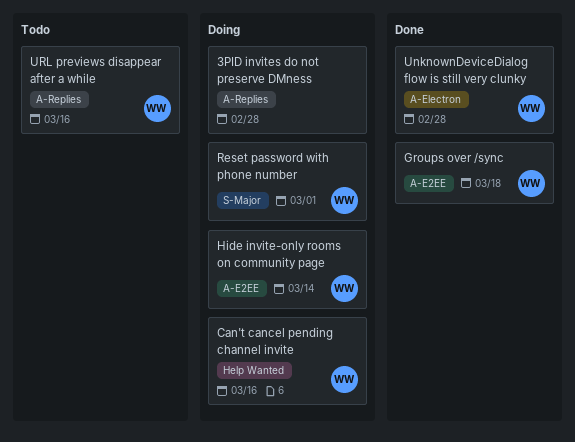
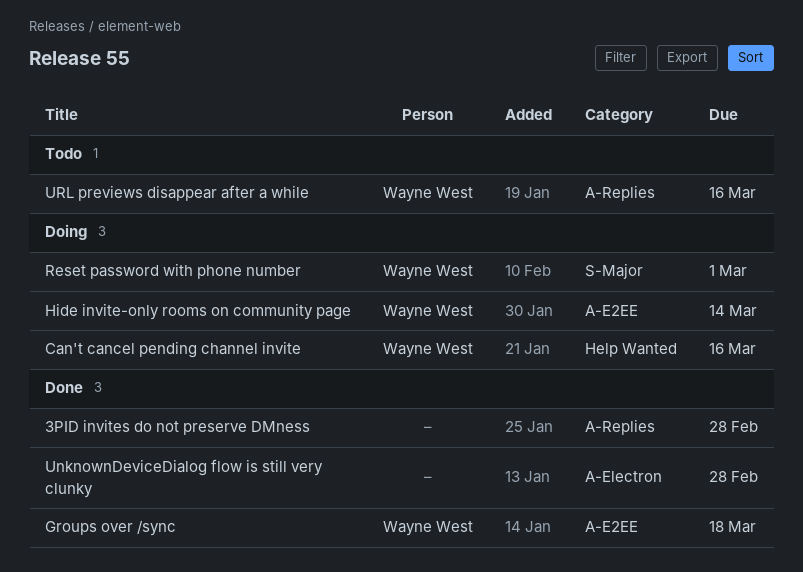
3PID invites do not preserve DMness, status: Doing -> Done
UnknownDeviceDialog flow is still very clunky, owner: Wayne West -> none

